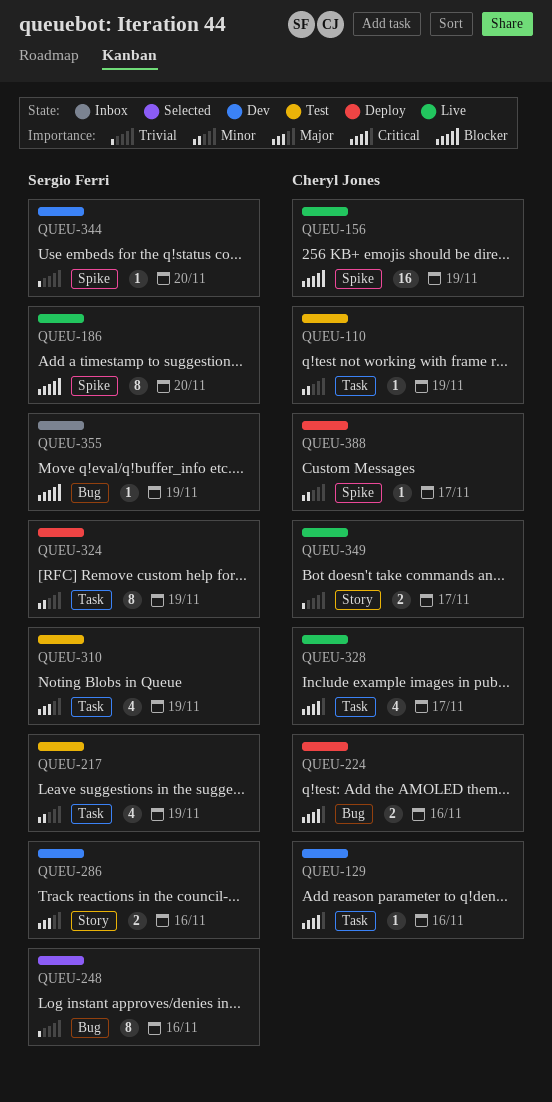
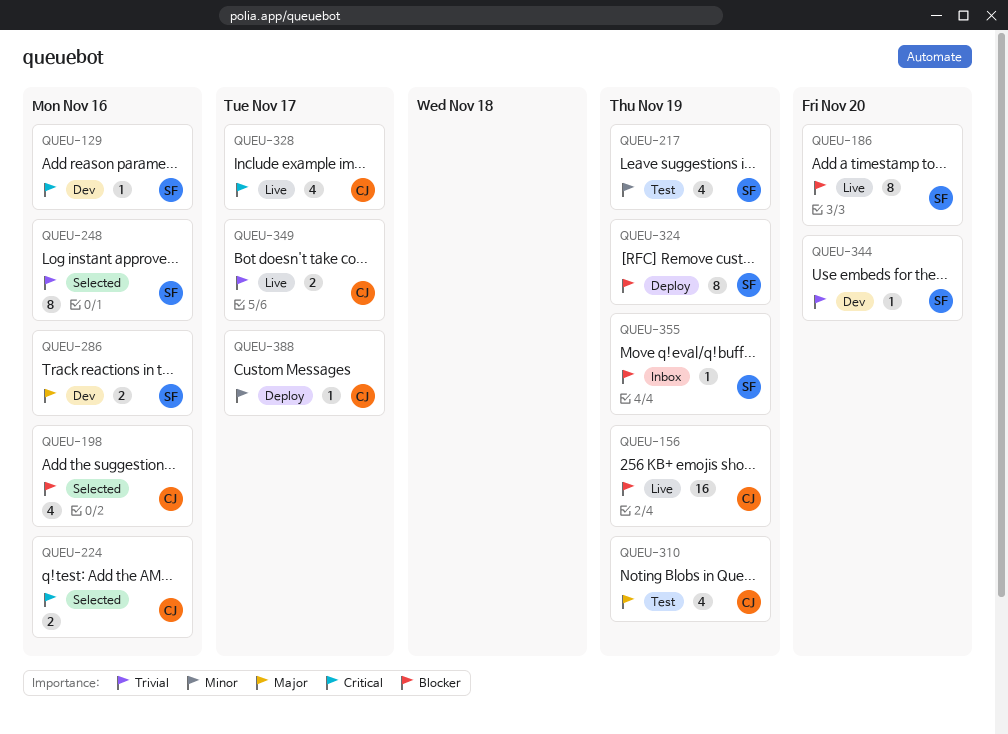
QUEU-110: present -> none
QUEU-129, owner: Cheryl Jones -> Sergio Ferri
QUEU-198: none -> present
QUEU-224, status: Deploy -> Selected
QUEU-310, owner: Sergio Ferri -> Cheryl Jones
QUEU-324, priority: Minor -> Blocker

